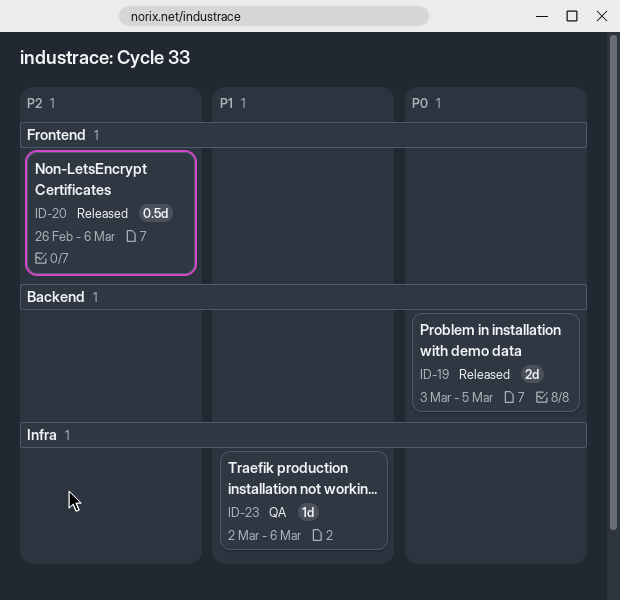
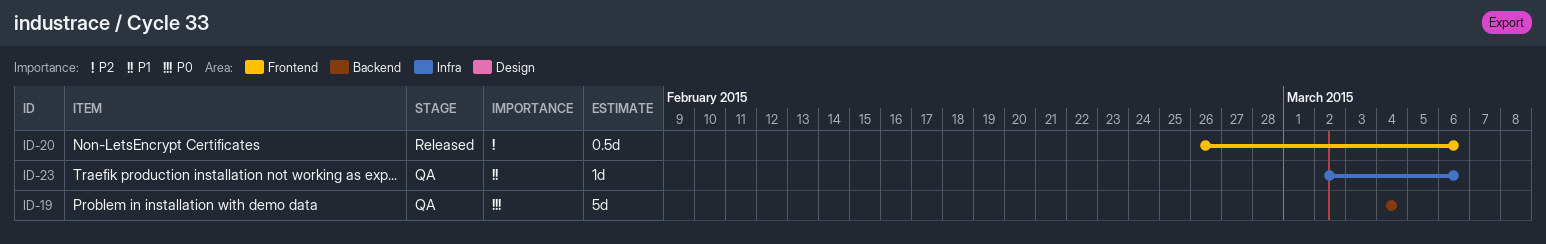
ID-19, status: Released -> QA
ID-19, estimate: 2d -> 5d
ID-19, start: Mar 3 -> Mar 4
ID-19, due: Mar 5 -> Mar 4

